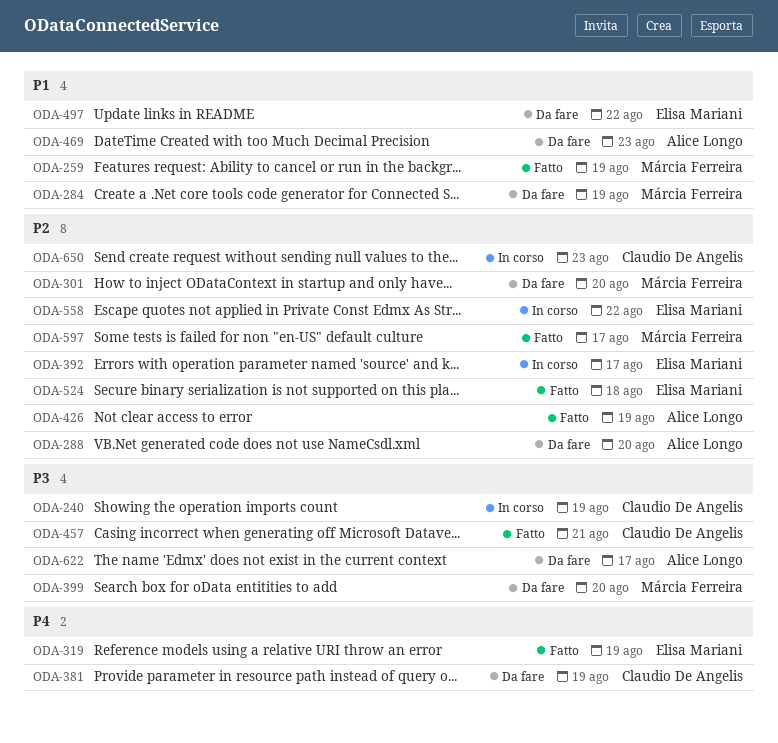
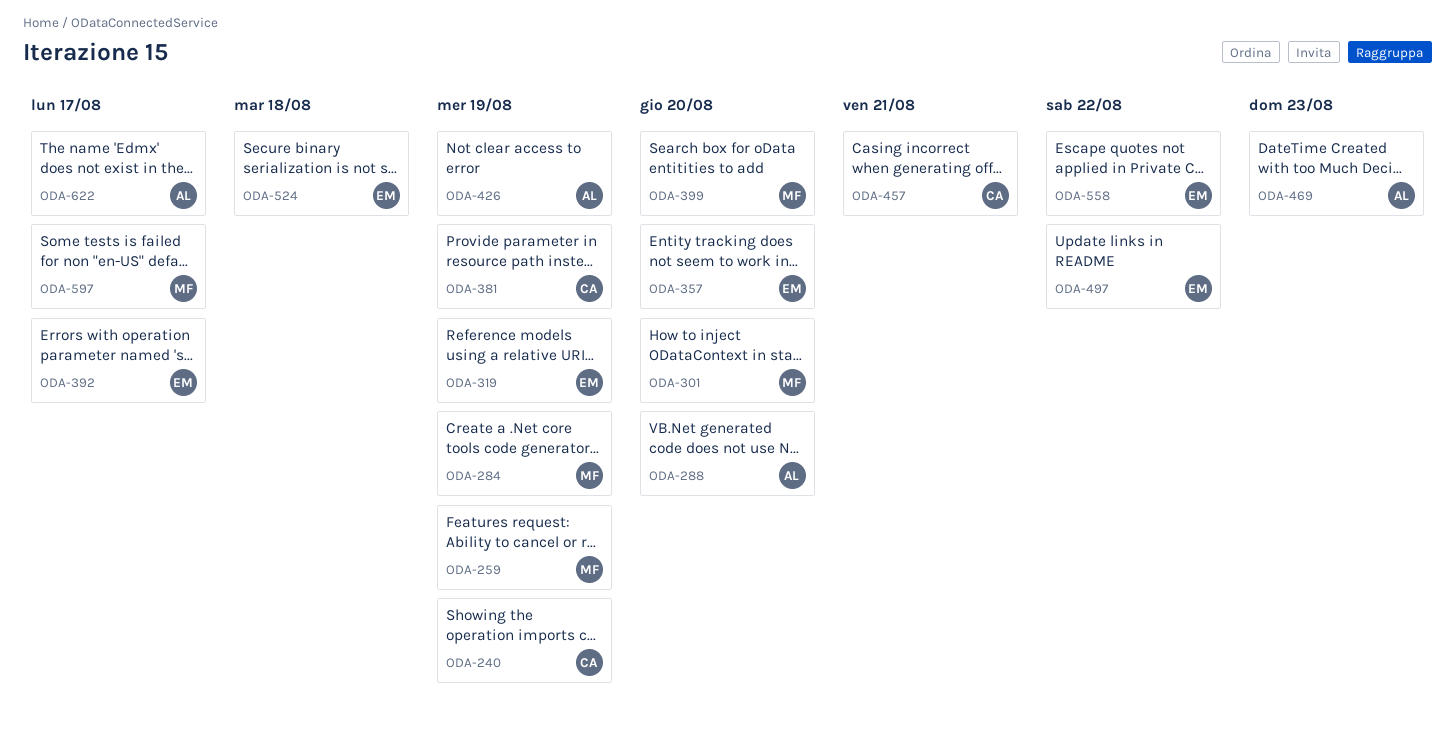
ODA-357: none -> present
ODA-650: present -> none

